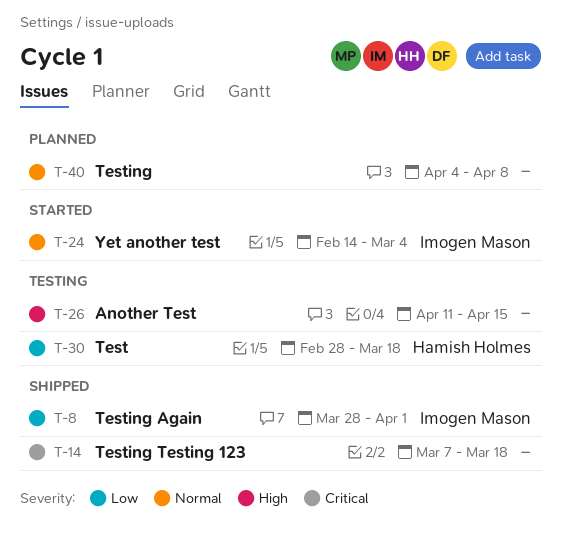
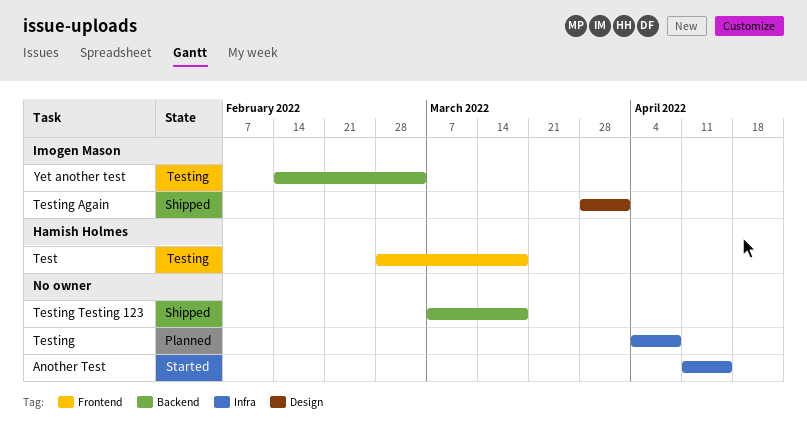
Another Test, status: Testing -> Started
Yet another test, status: Started -> Testing

